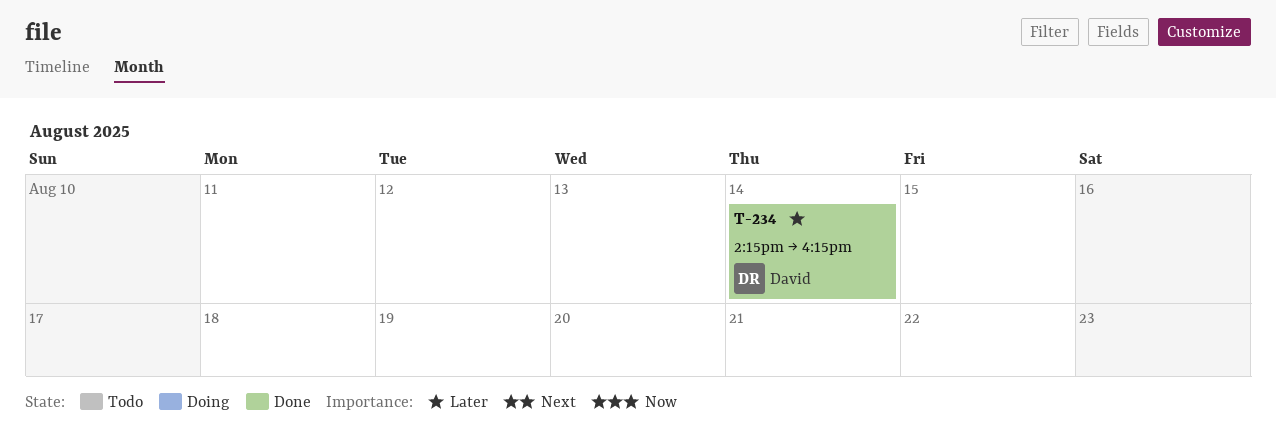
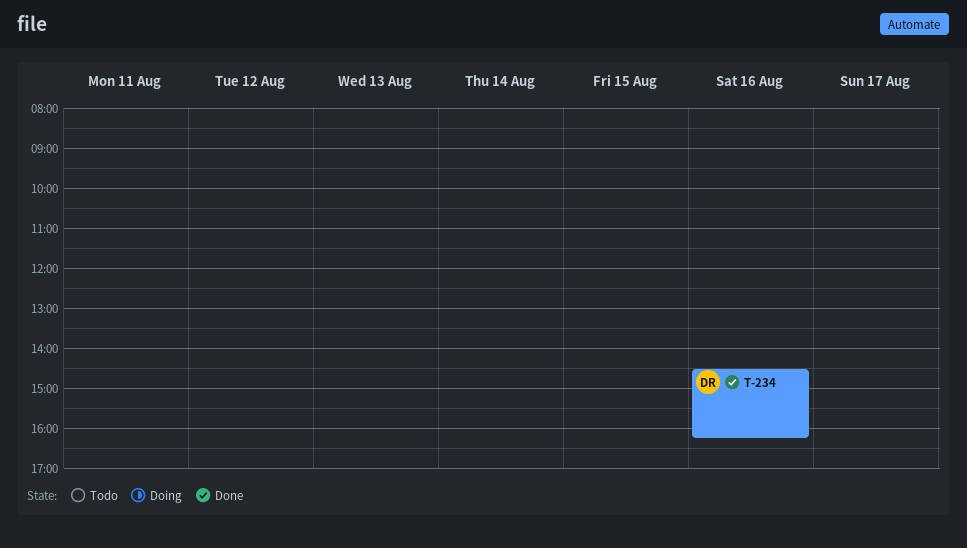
T-234, day: Aug 14 -> Aug 16
T-234, begins: 14:15 -> 14:30

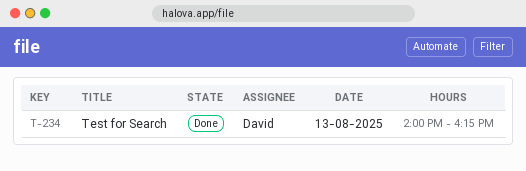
T-234, day: Aug 16 -> Aug 13
T-234, begins: 14:30 -> 14:00

